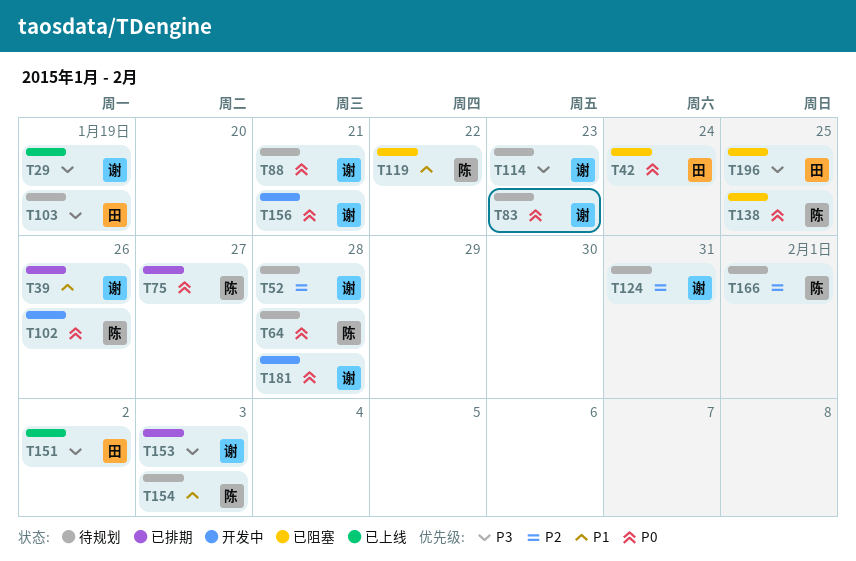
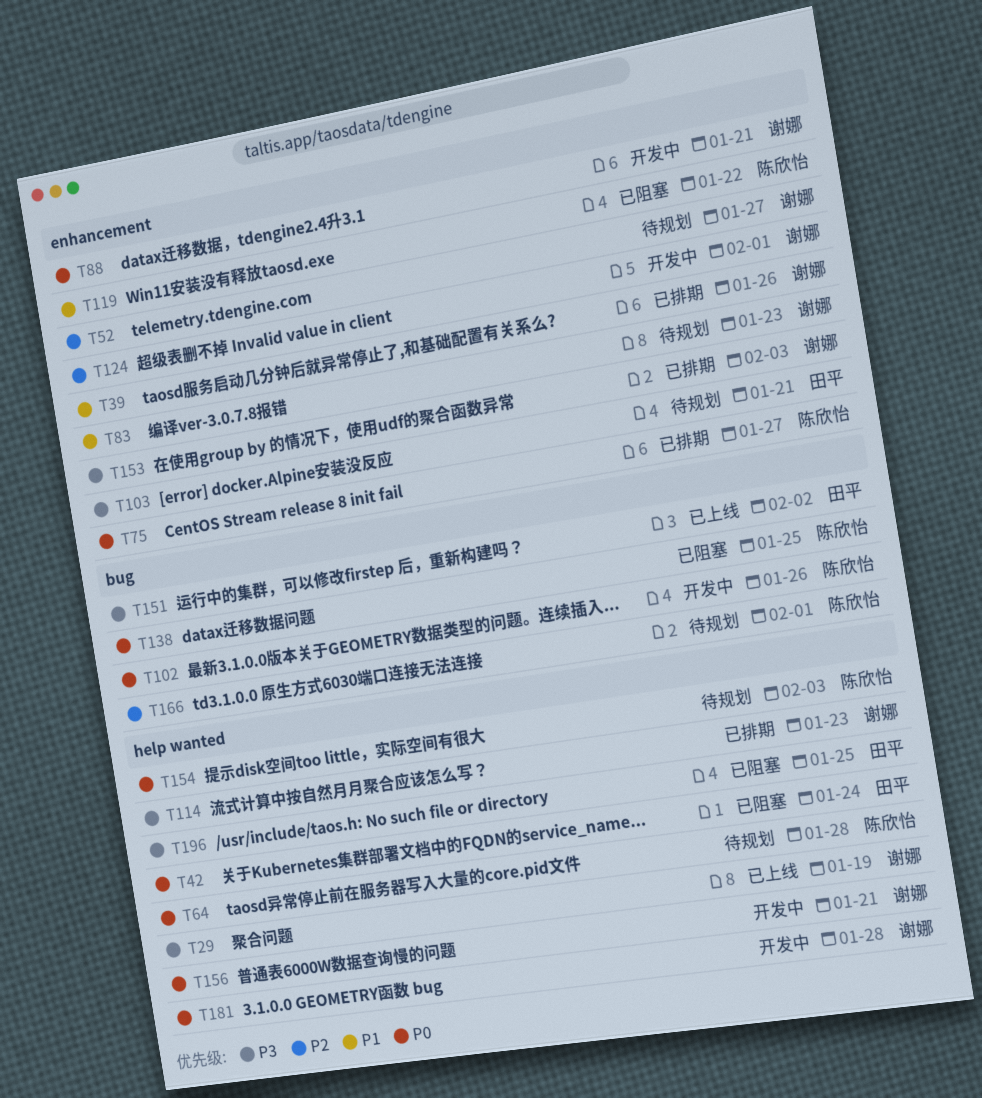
T52, due: Jan 28 -> Jan 27
T83, priority: P0 -> P1
T88, status: 待规划 -> 开发中
T103, due: Jan 19 -> Jan 21
T114, status: 待规划 -> 已排期
T124, status: 待规划 -> 开发中
T124, due: Jan 31 -> Feb 1
T154, priority: P1 -> P0

